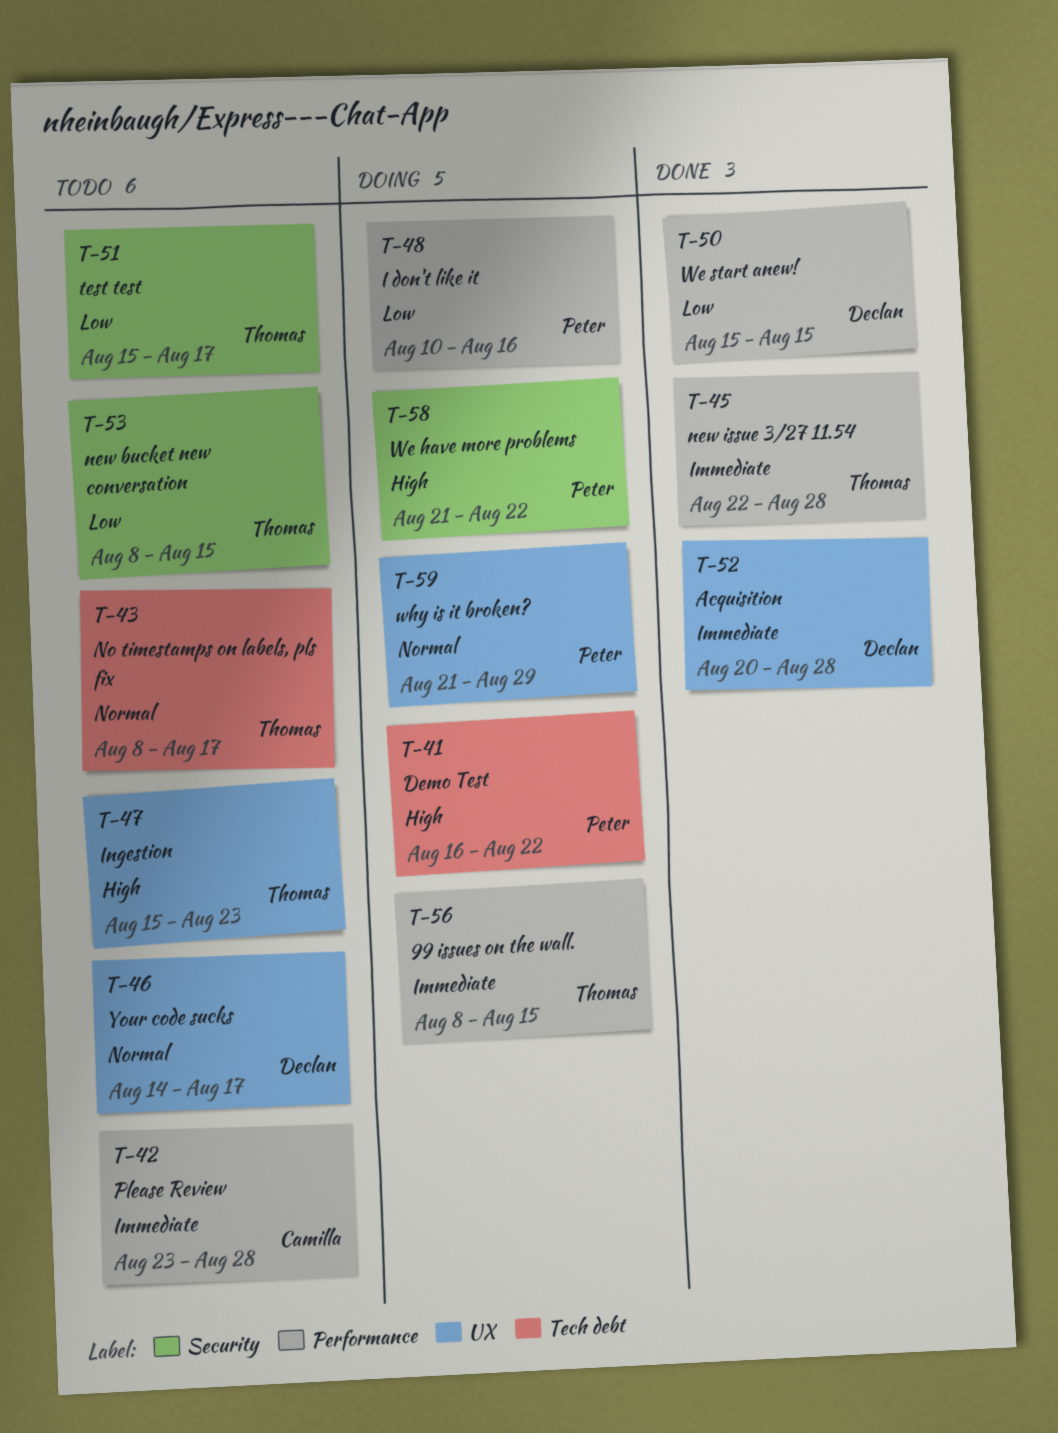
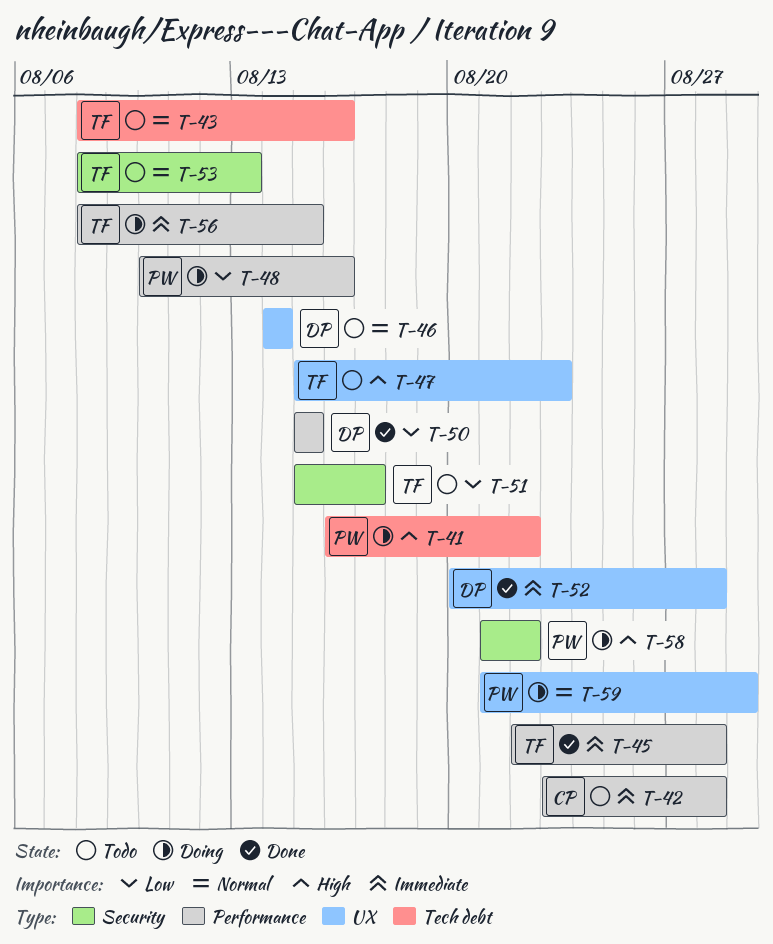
T-43, due: Aug 17 -> Aug 16
T-46, due: Aug 17 -> Aug 14
T-53, priority: Low -> Normal
T-53, due: Aug 15 -> Aug 13

